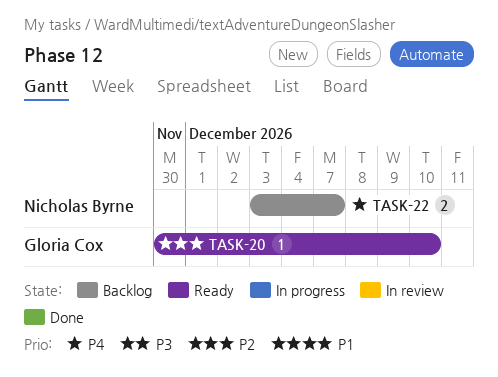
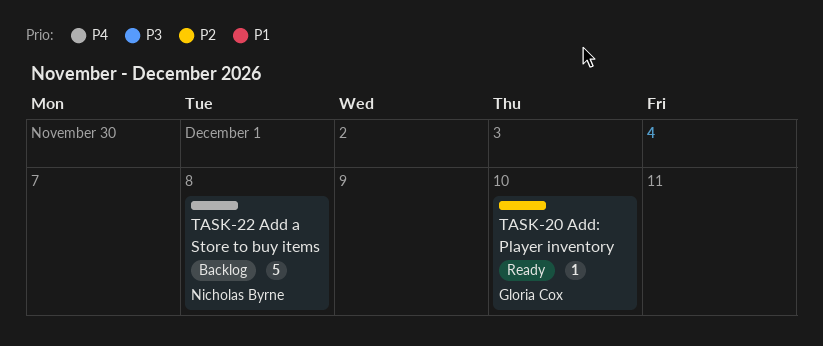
TASK-22, estimate: 2 -> 5
TASK-22, due: Dec 7 -> Dec 8

